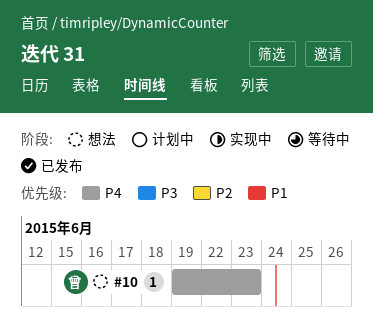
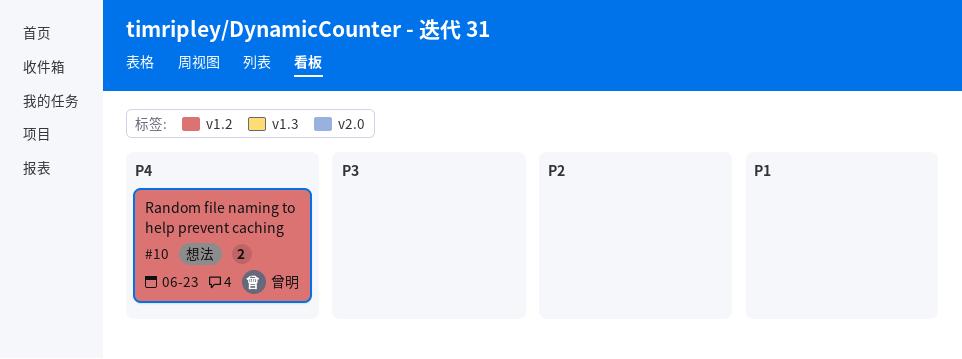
#10, estimate: 1 -> 2

